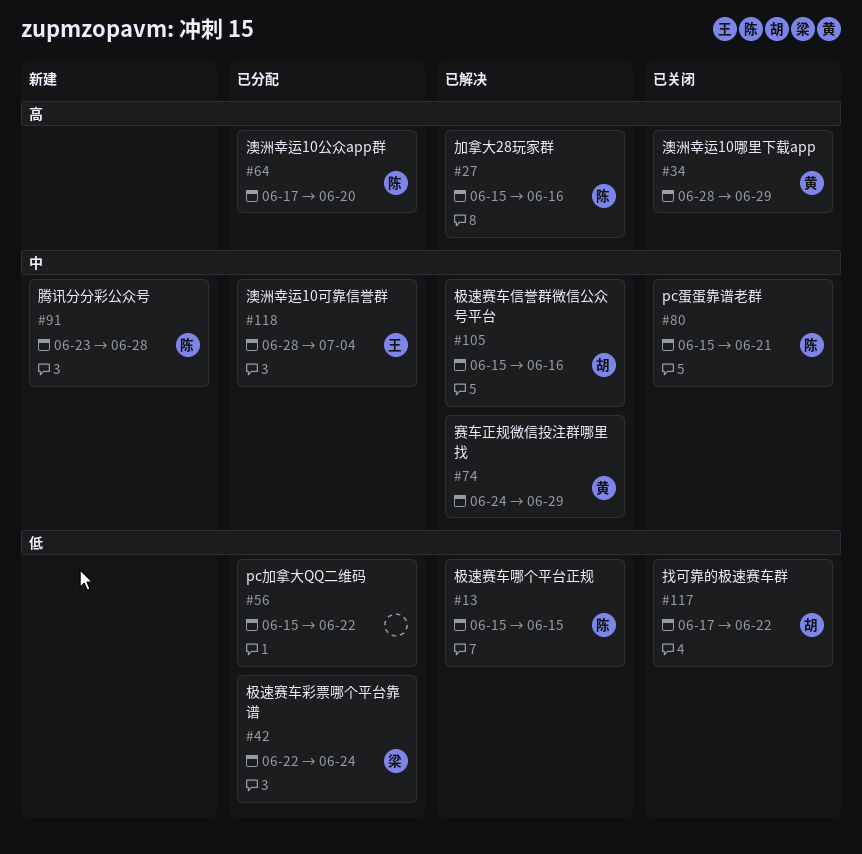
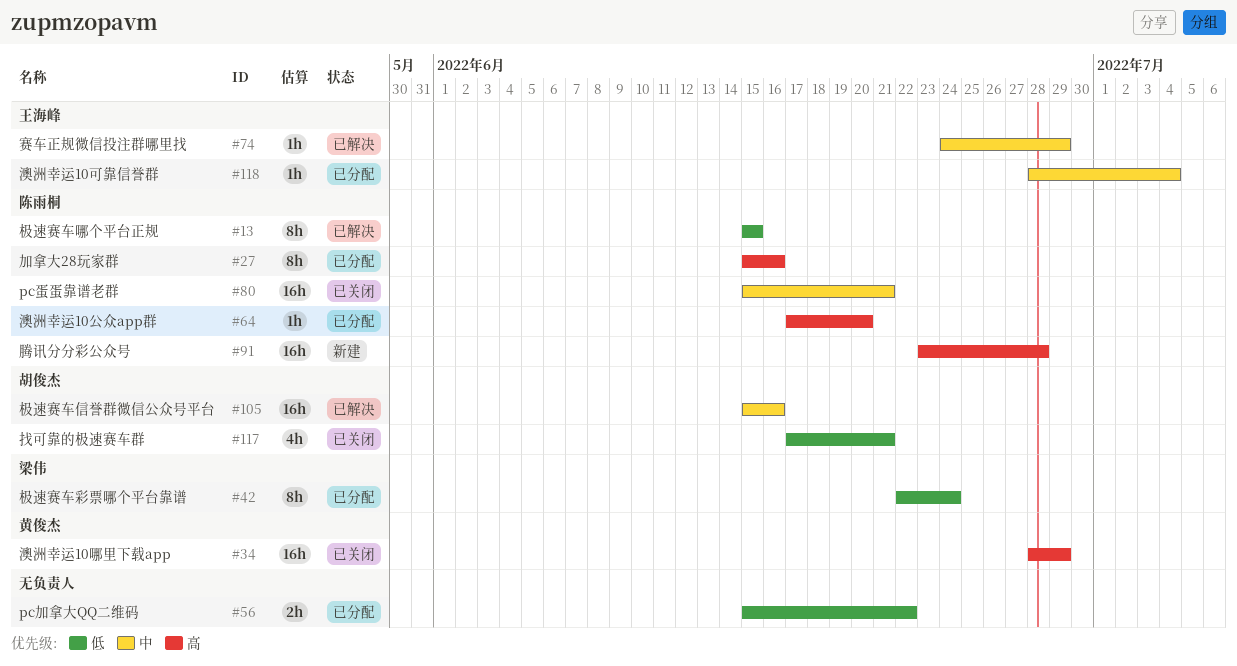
#27, status: 已解决 -> 已分配
#74, owner: 黄俊杰 -> 王海峰
#91, priority: 中 -> 高
#117, due: Jun 22 -> Jun 21

